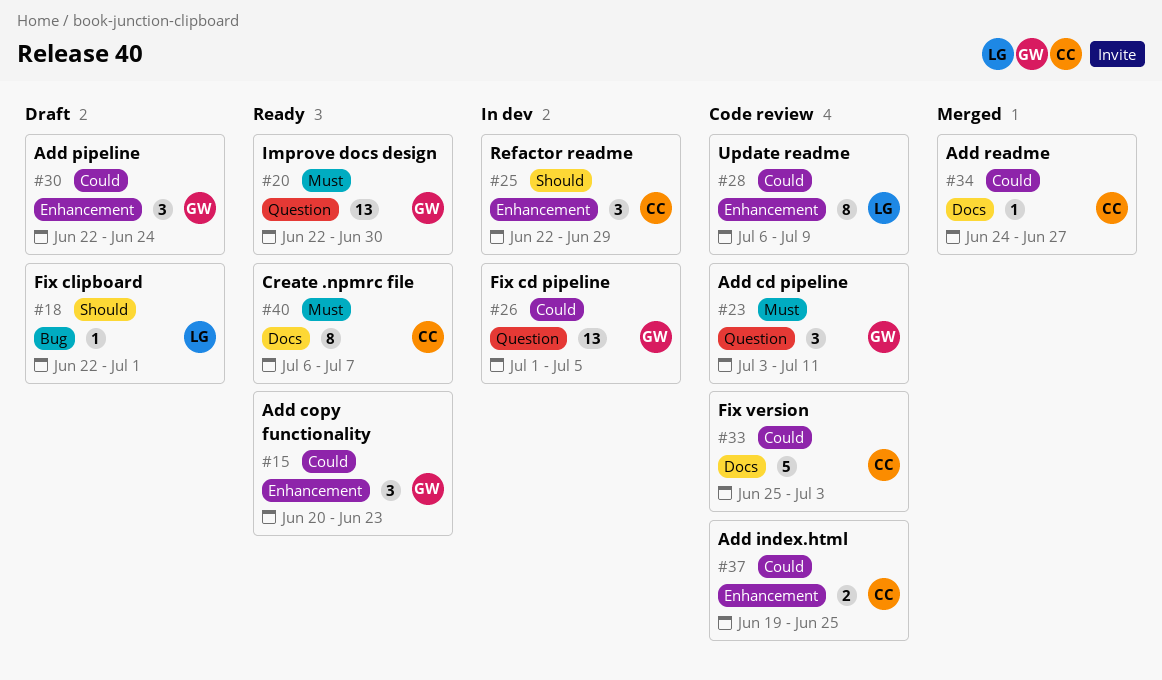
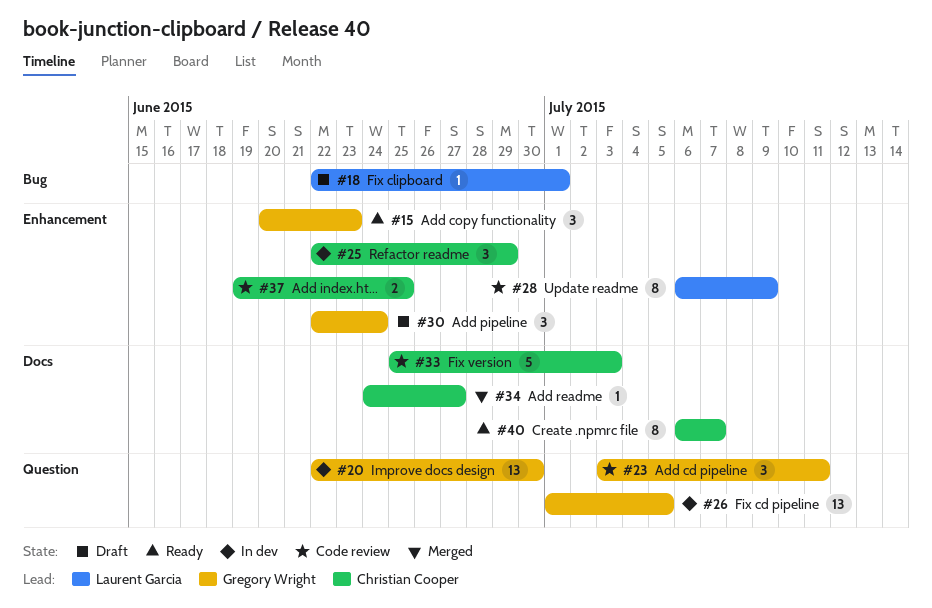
#20, status: Ready -> In dev

